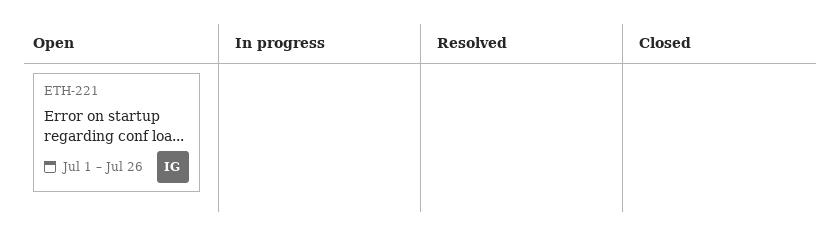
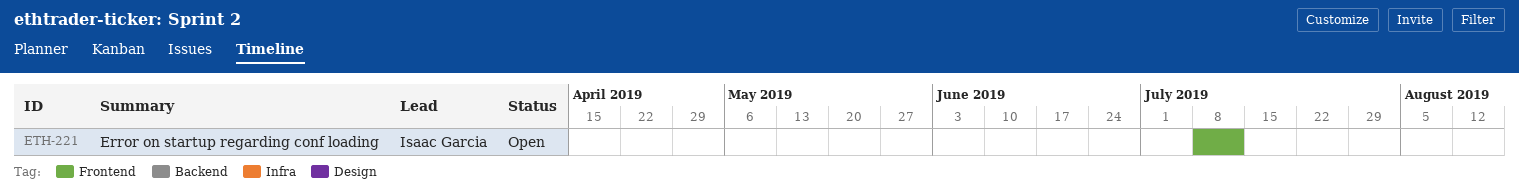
ETH-221, start: Jul 1 -> Jul 8
ETH-221, due: Jul 26 -> Jul 12

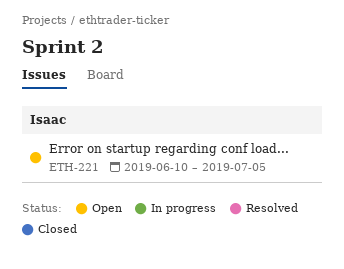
ETH-221, start: Jul 8 -> Jun 10
ETH-221, due: Jul 12 -> Jul 5

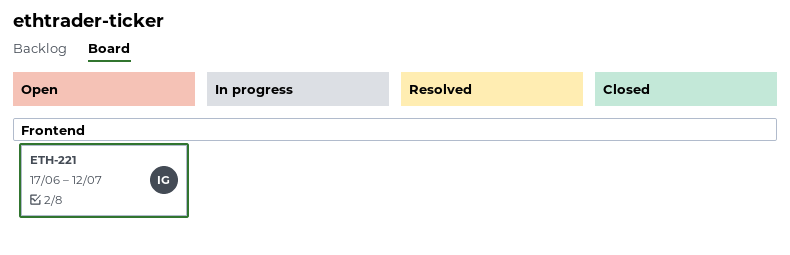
ETH-221, start: Jun 10 -> Jun 17
ETH-221, due: Jul 5 -> Jul 12

